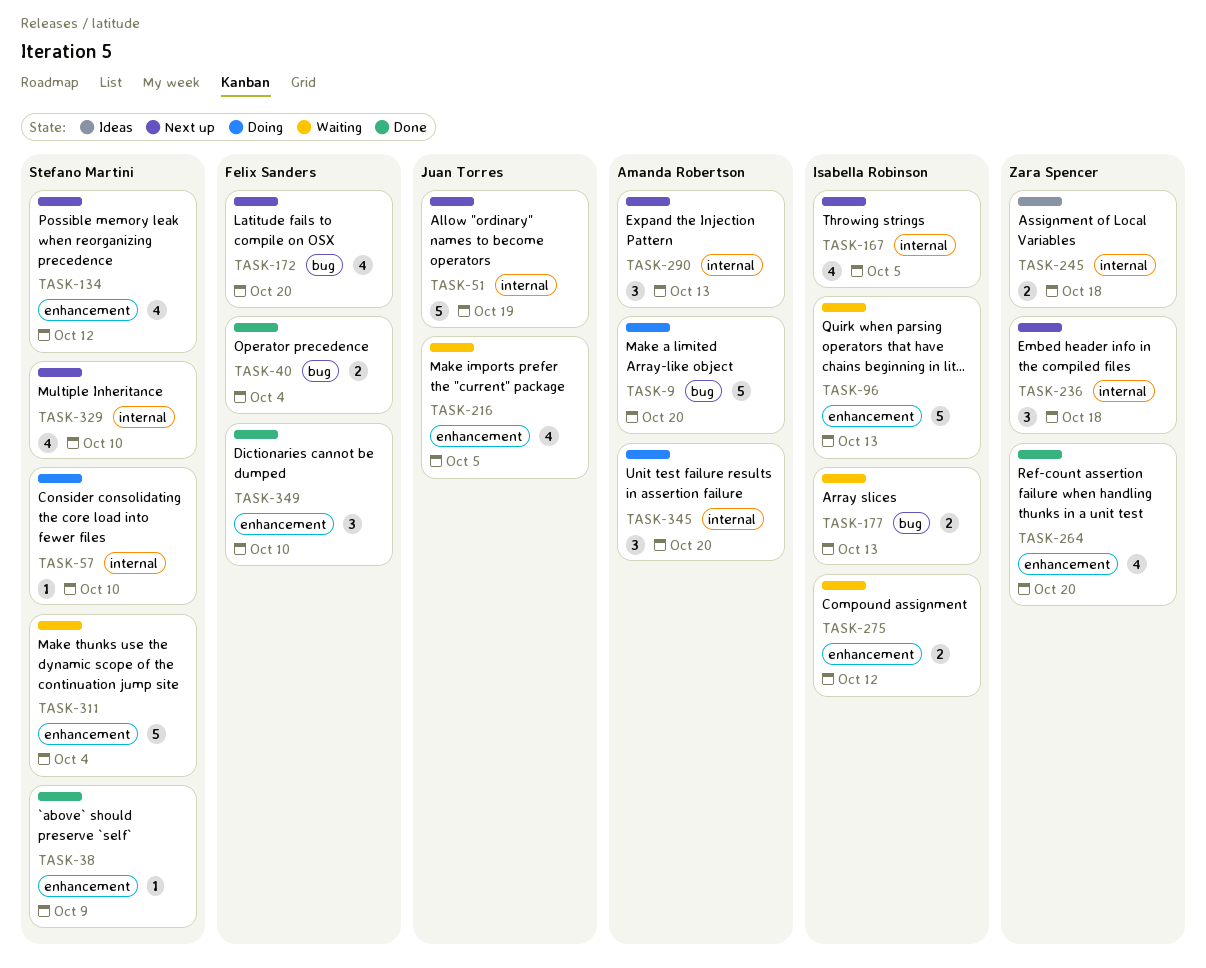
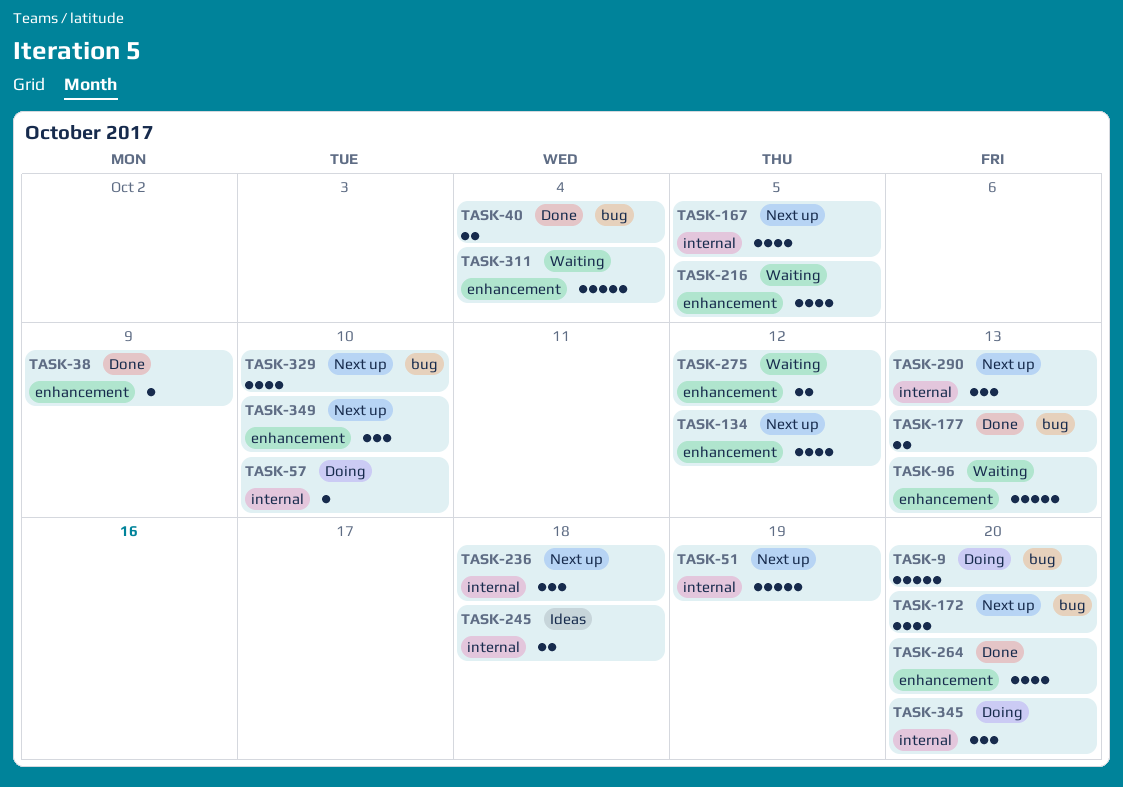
TASK-177, status: Waiting -> Done
TASK-329, label: internal -> bug
TASK-349, status: Done -> Next up

